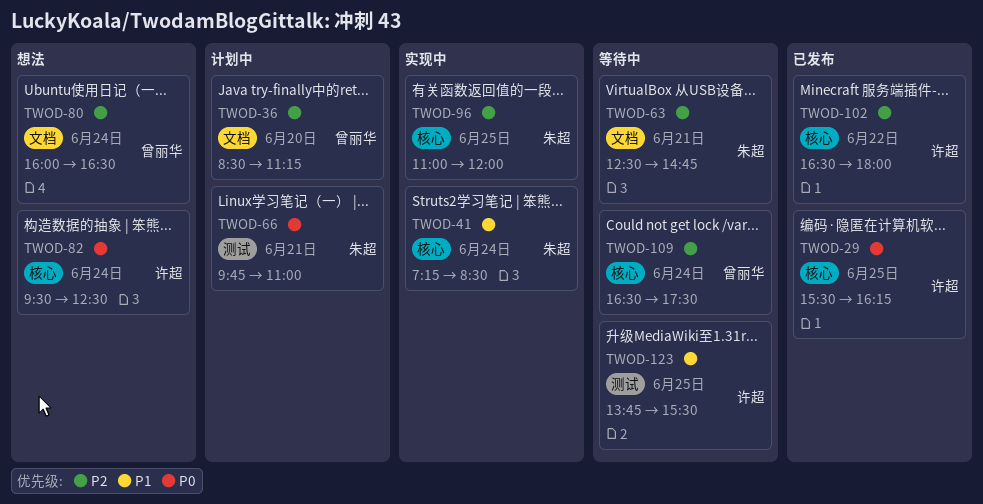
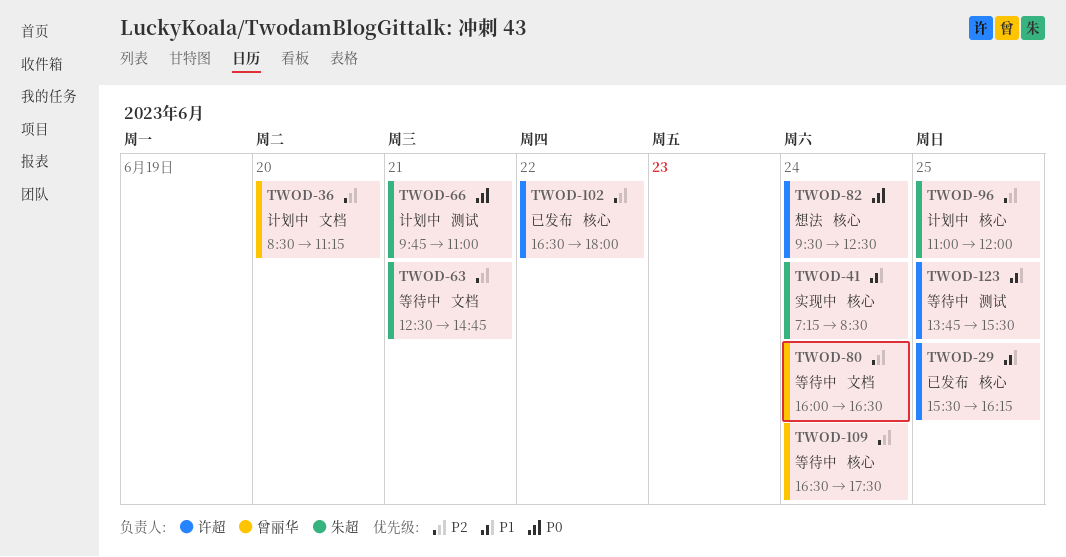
TWOD-29, priority: P0 -> P1
TWOD-80, status: 想法 -> 等待中
TWOD-96, status: 实现中 -> 计划中

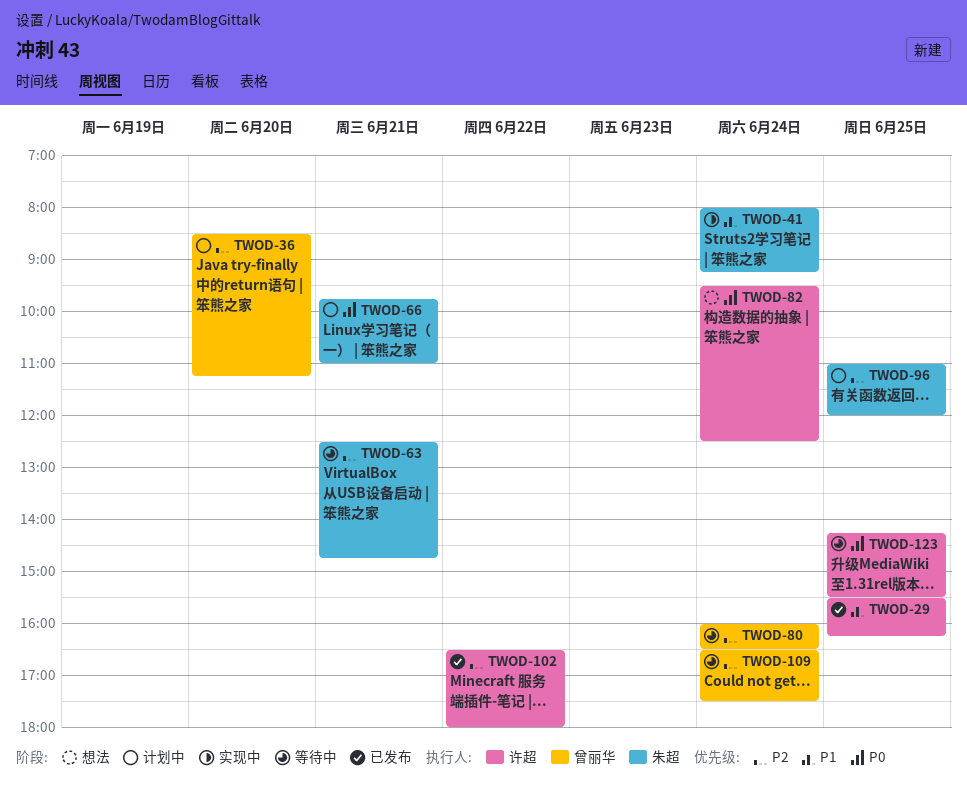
TWOD-41, begins: 07:15 -> 08:00
TWOD-41, ends: 08:30 -> 09:15
TWOD-123, priority: P1 -> P0
TWOD-123, begins: 13:45 -> 14:15

